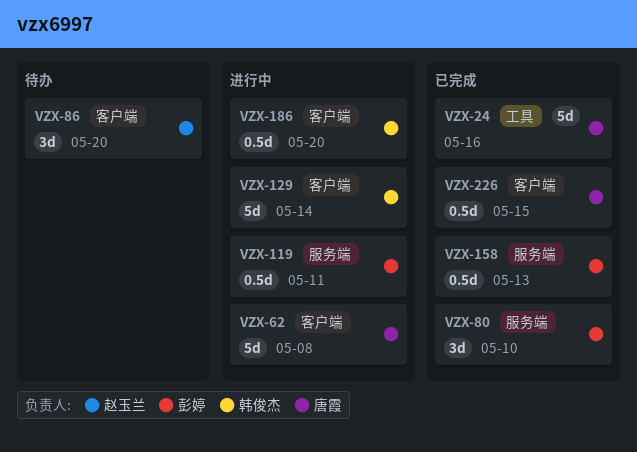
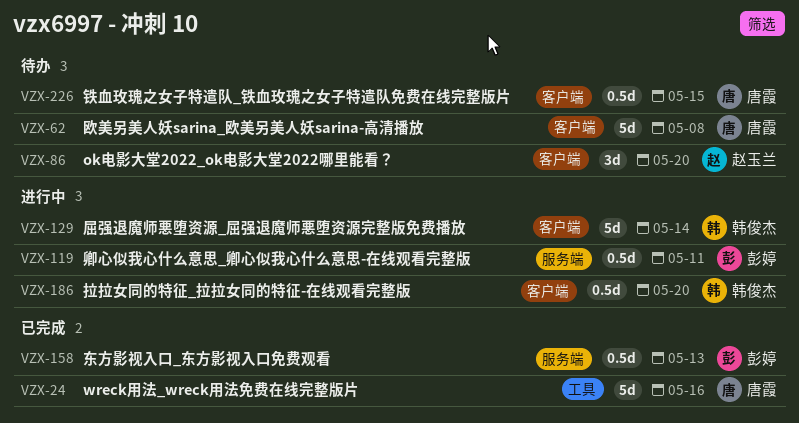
VZX-62, status: 进行中 -> 待办
VZX-80: present -> none
VZX-226, status: 已完成 -> 待办

